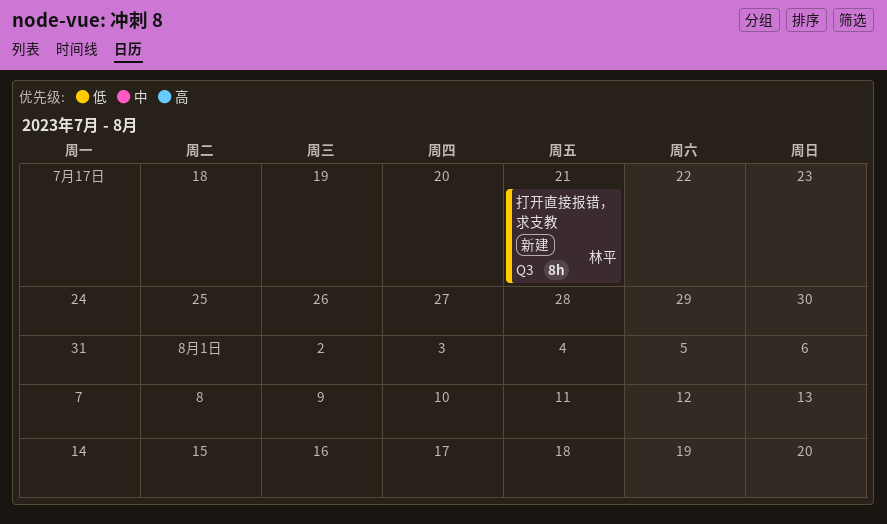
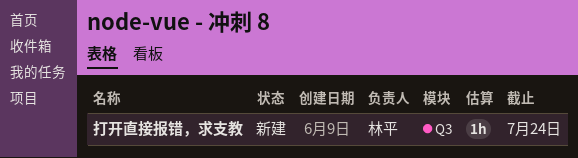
打开直接报错，求支教, estimate: 8h -> 1h
打开直接报错，求支教, due: Jul 21 -> Jul 24

